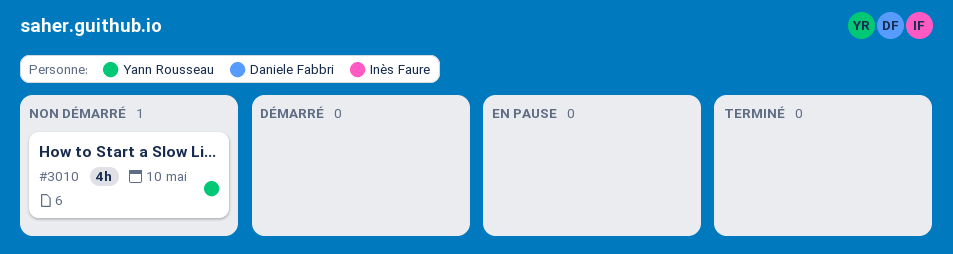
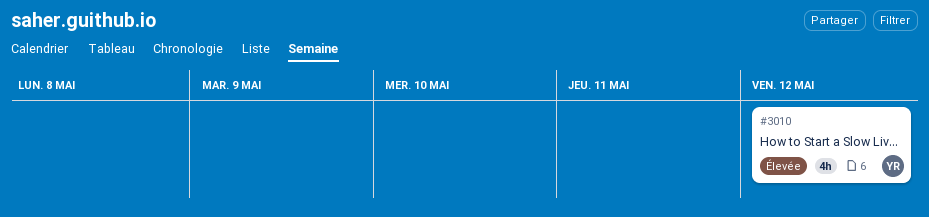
#3010, due: May 10 -> May 12

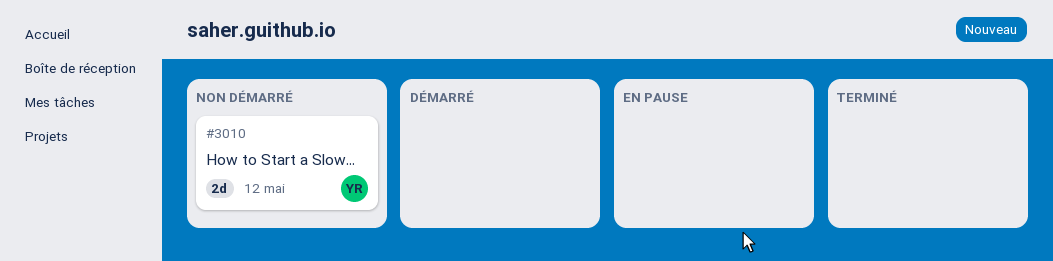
#3010, estimate: 4h -> 2d

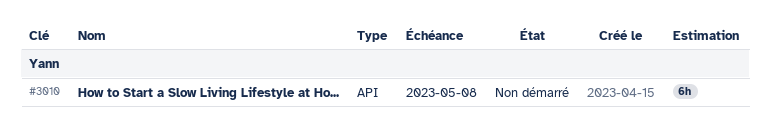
#3010, estimate: 2d -> 6h
#3010, due: May 12 -> May 8

